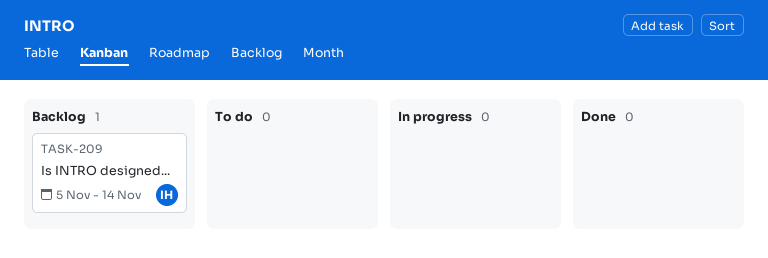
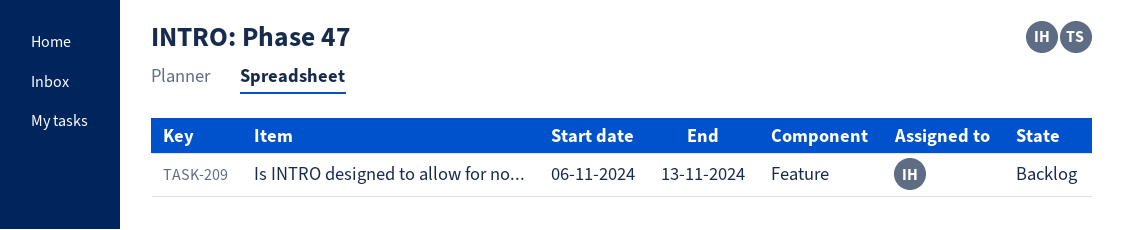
TASK-209, start: Nov 5 -> Nov 6
TASK-209, due: Nov 14 -> Nov 13

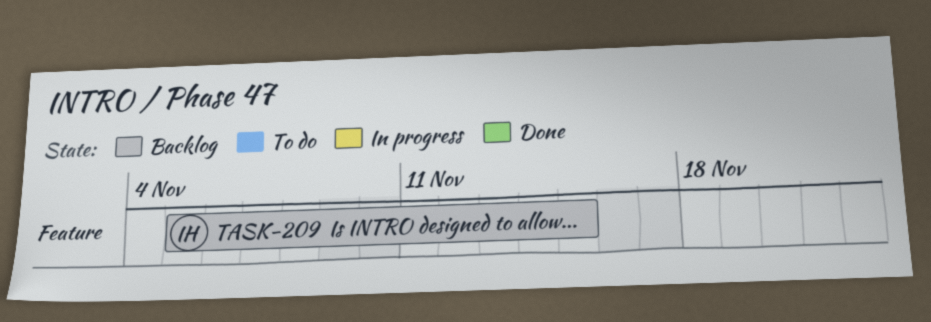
TASK-209, start: Nov 6 -> Nov 5
TASK-209, due: Nov 13 -> Nov 15

